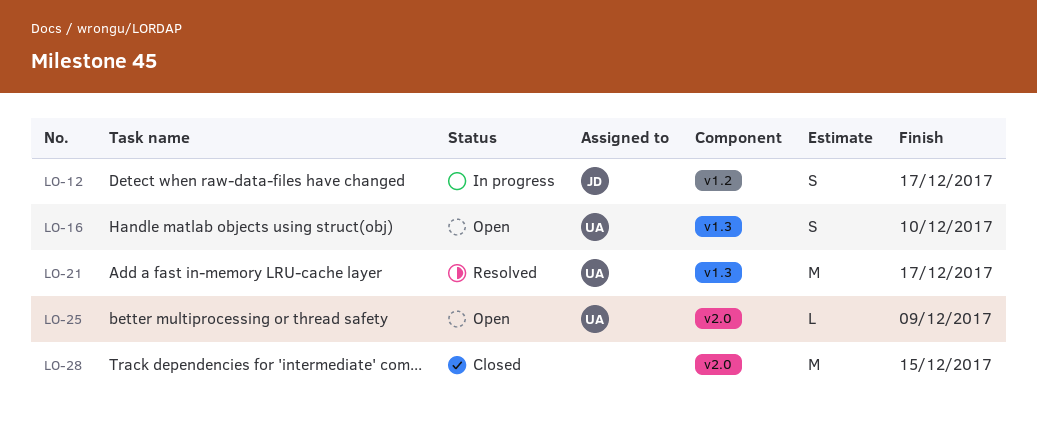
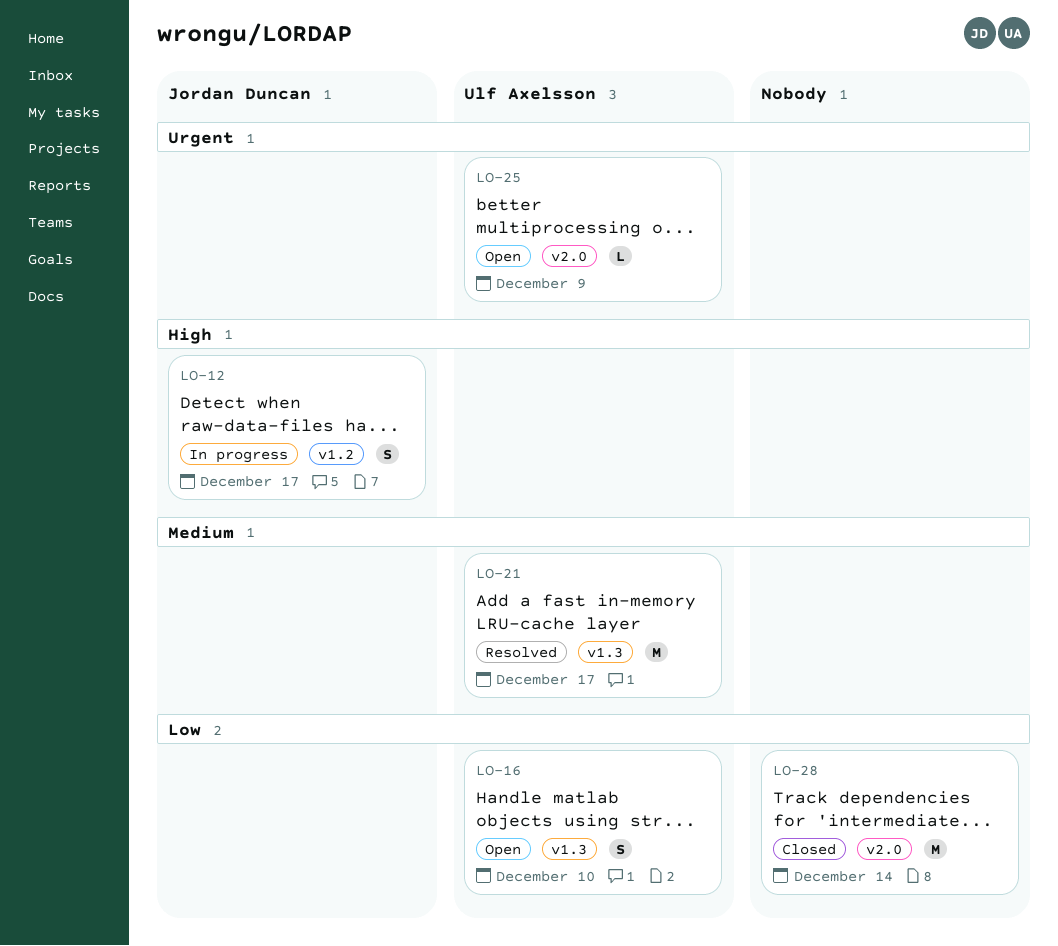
LO-28, due: Dec 15 -> Dec 14

